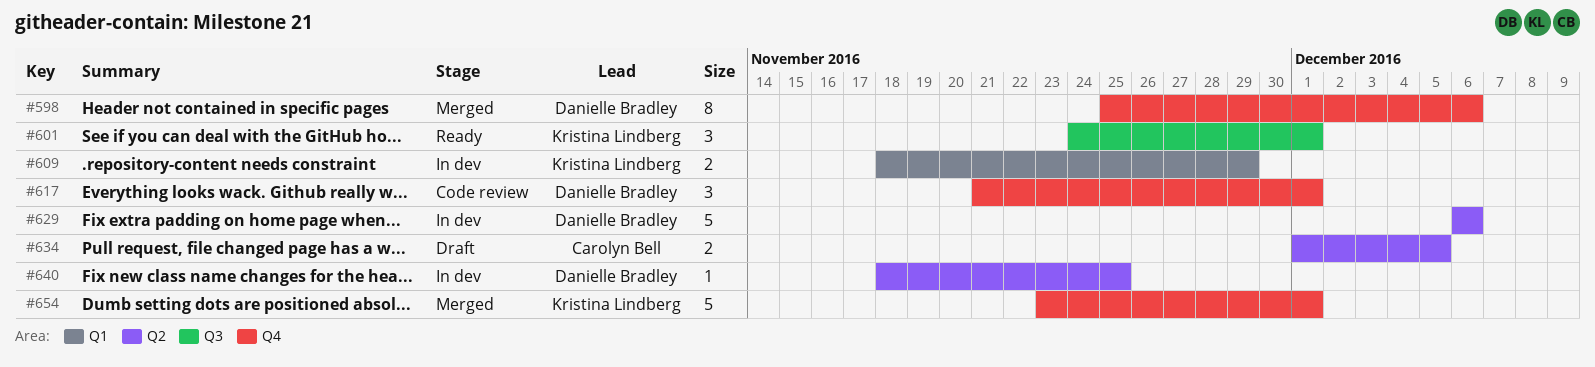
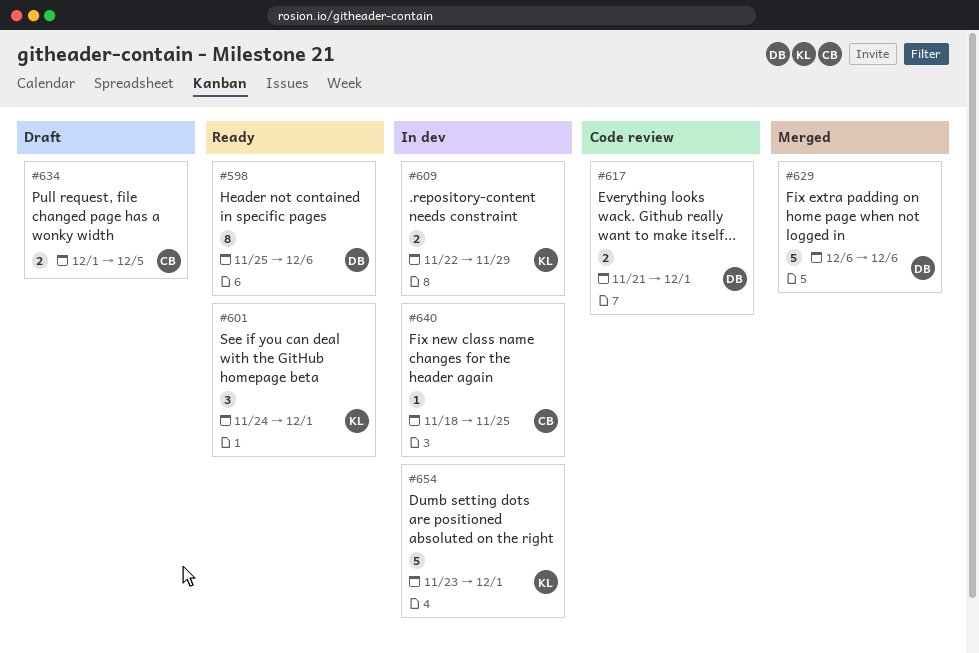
#598, status: Merged -> Ready
#609, start: Nov 18 -> Nov 22
#617, estimate: 3 -> 2
#629, status: In dev -> Merged
#640, owner: Danielle Bradley -> Carolyn Bell
#654, status: Merged -> In dev

